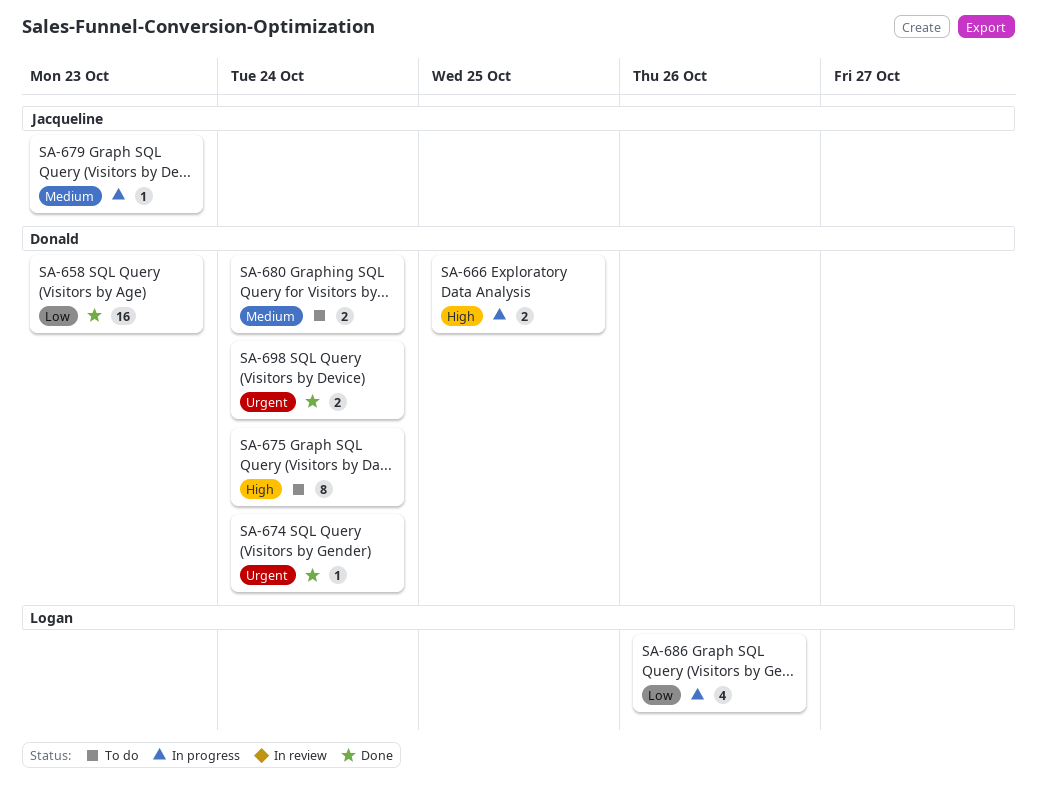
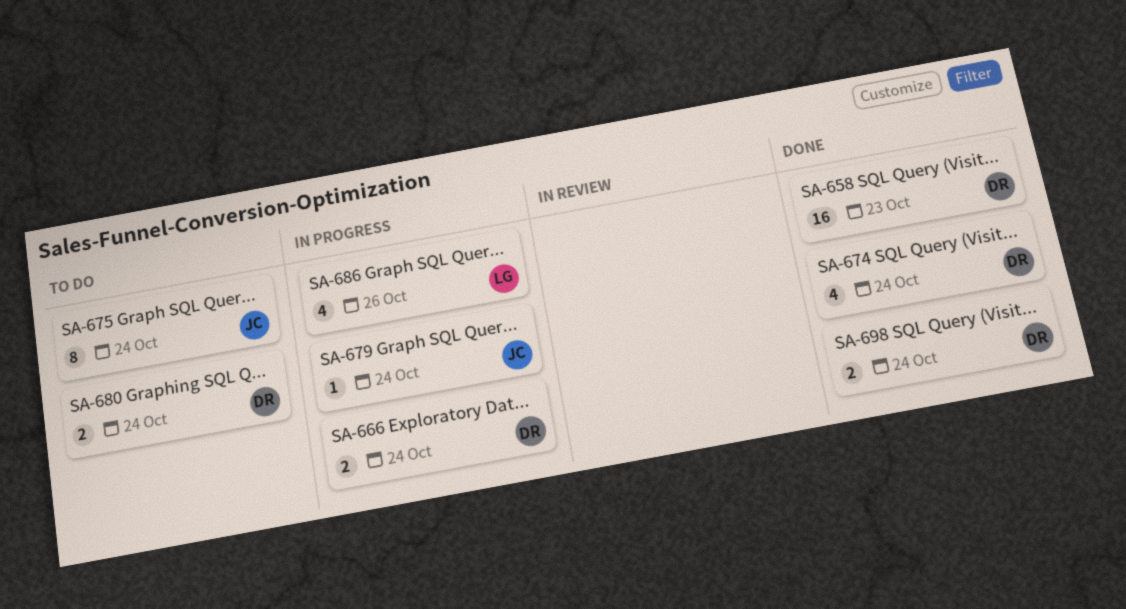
SA-666, due: Oct 25 -> Oct 24
SA-674, estimate: 1 -> 4
SA-675, owner: Donald -> Jacqueline
SA-679, due: Oct 23 -> Oct 24

